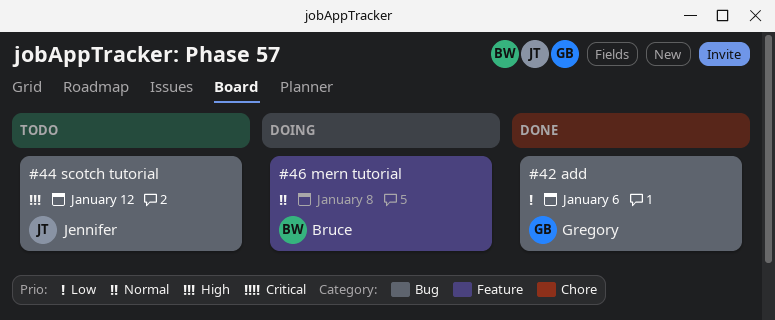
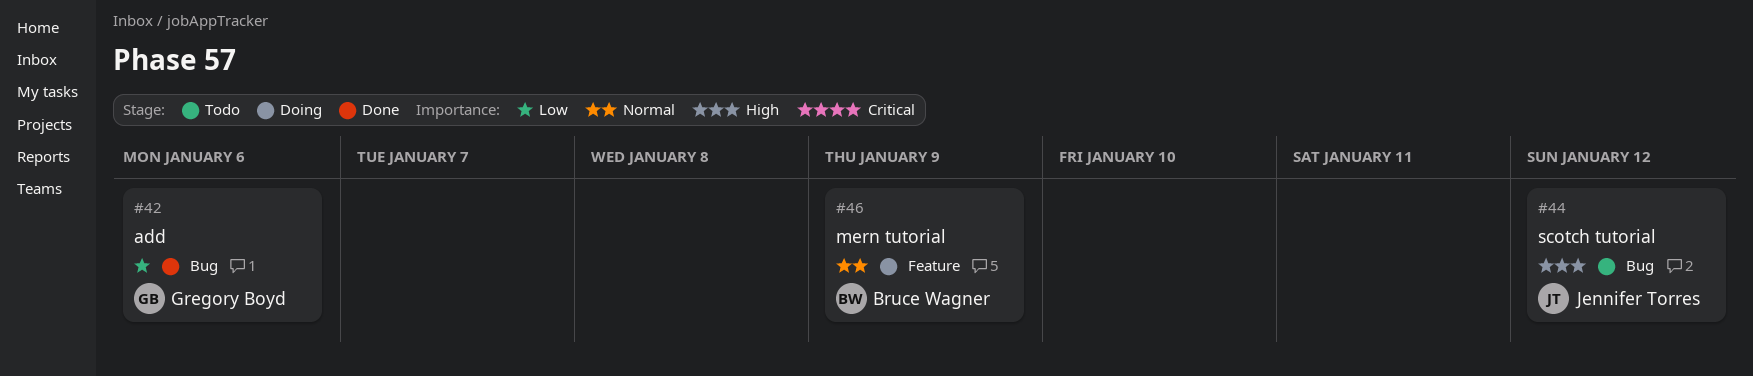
#46, due: Jan 8 -> Jan 9

